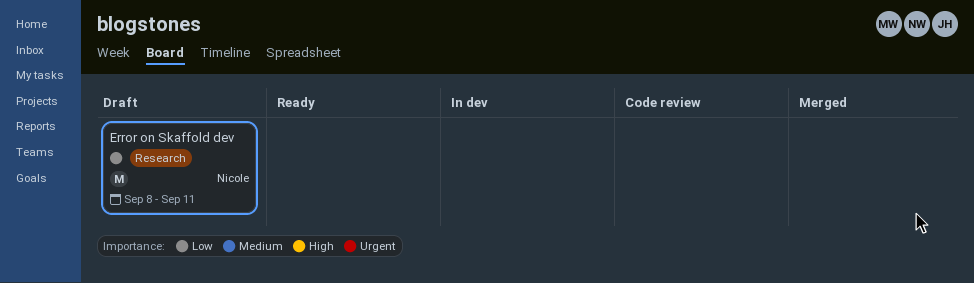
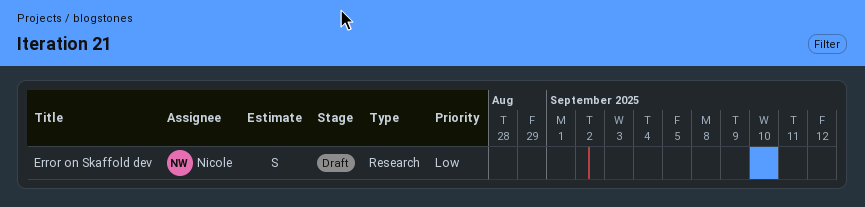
Error on Skaffold dev, estimate: M -> S
Error on Skaffold dev, start: Sep 8 -> Sep 10
Error on Skaffold dev, due: Sep 11 -> Sep 10

